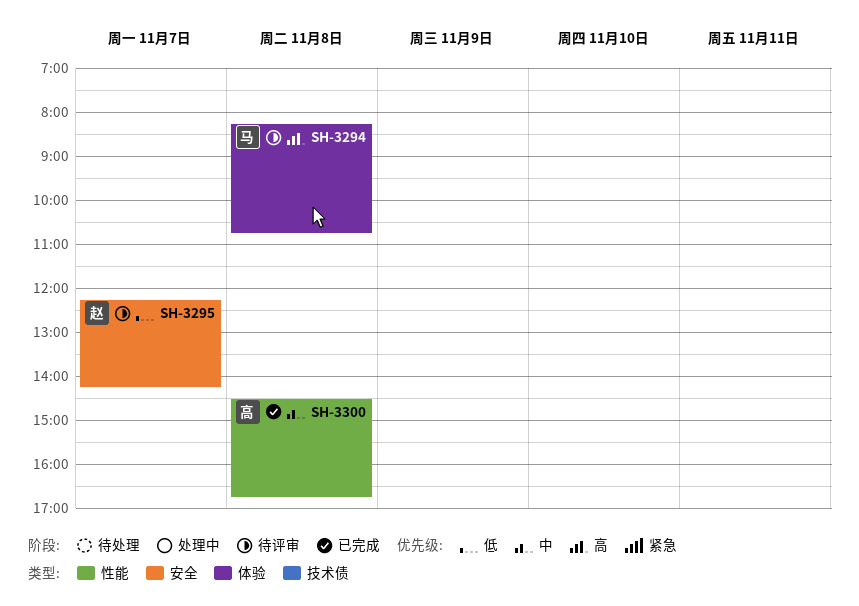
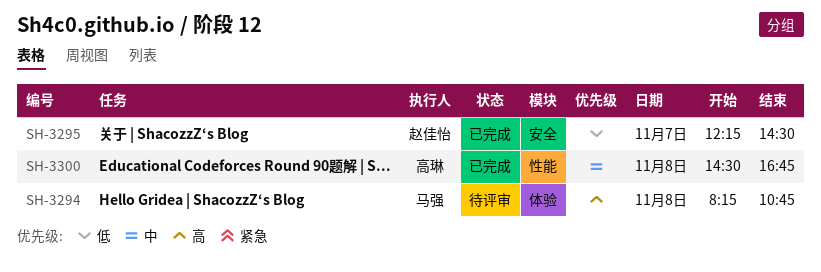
SH-3295, status: 待评审 -> 已完成
SH-3295, ends: 14:15 -> 14:30

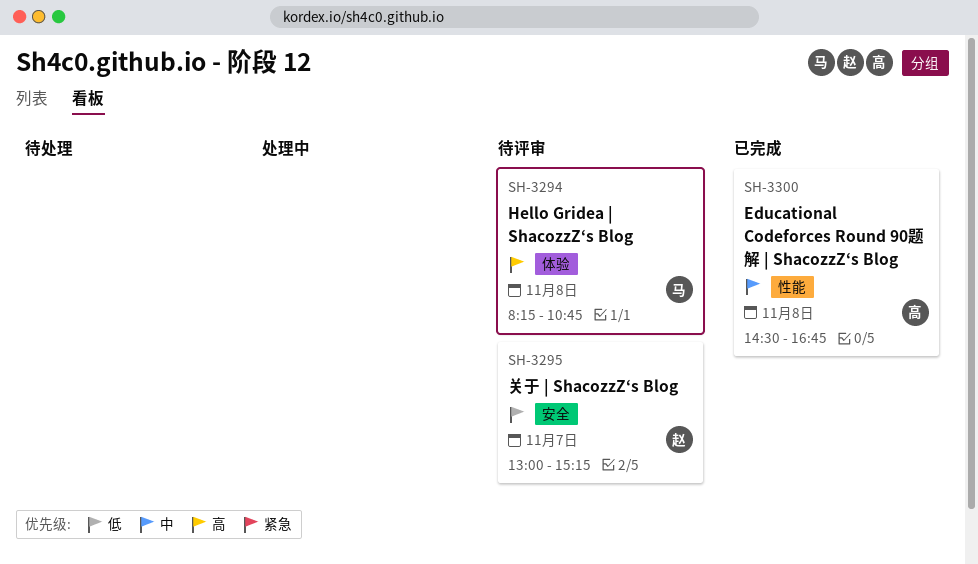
SH-3295, status: 已完成 -> 待评审
SH-3295, begins: 12:15 -> 13:00
SH-3295, ends: 14:30 -> 15:15

